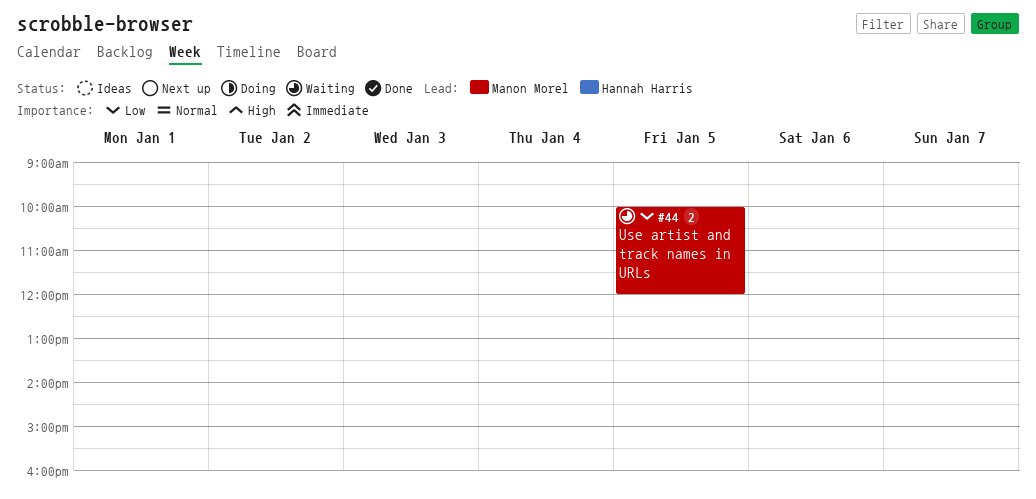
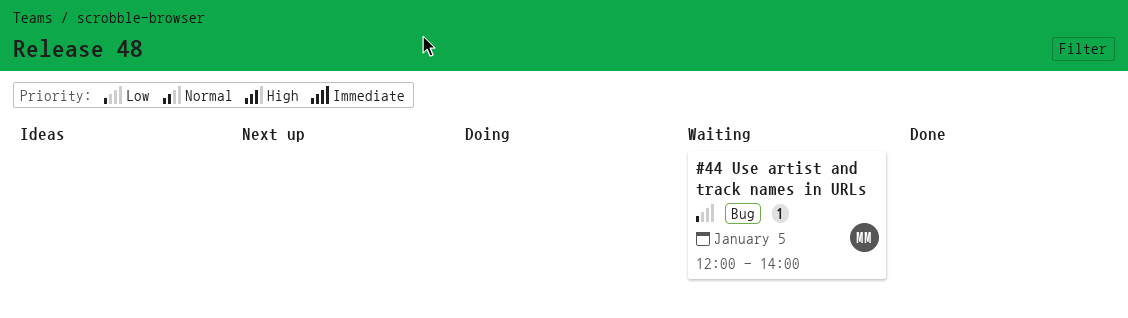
#44, estimate: 2 -> 1
#44, begins: 10:00 -> 12:00
#44, ends: 12:00 -> 14:00

